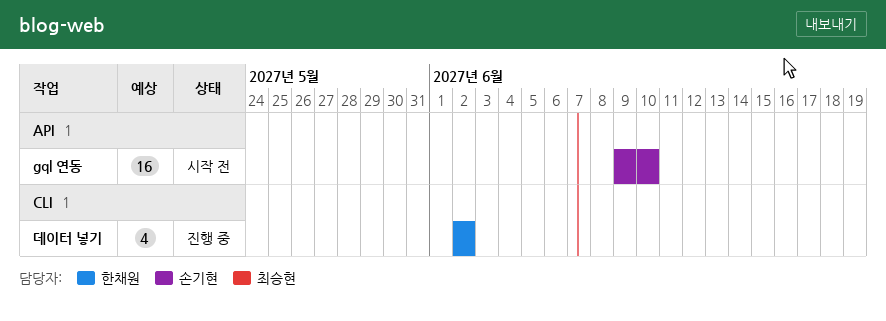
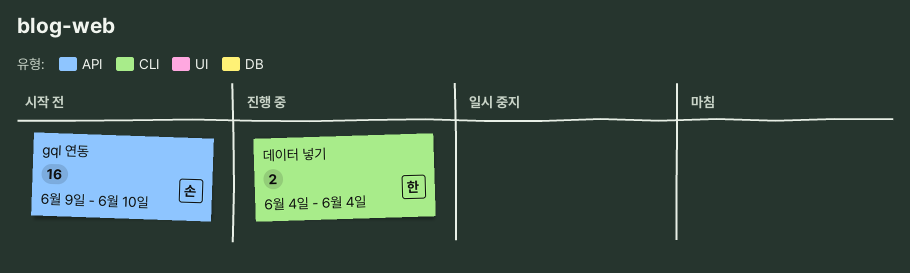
데이터 넣기, estimate: 4 -> 2
데이터 넣기, start: Jun 2 -> Jun 4
데이터 넣기, due: Jun 2 -> Jun 4

